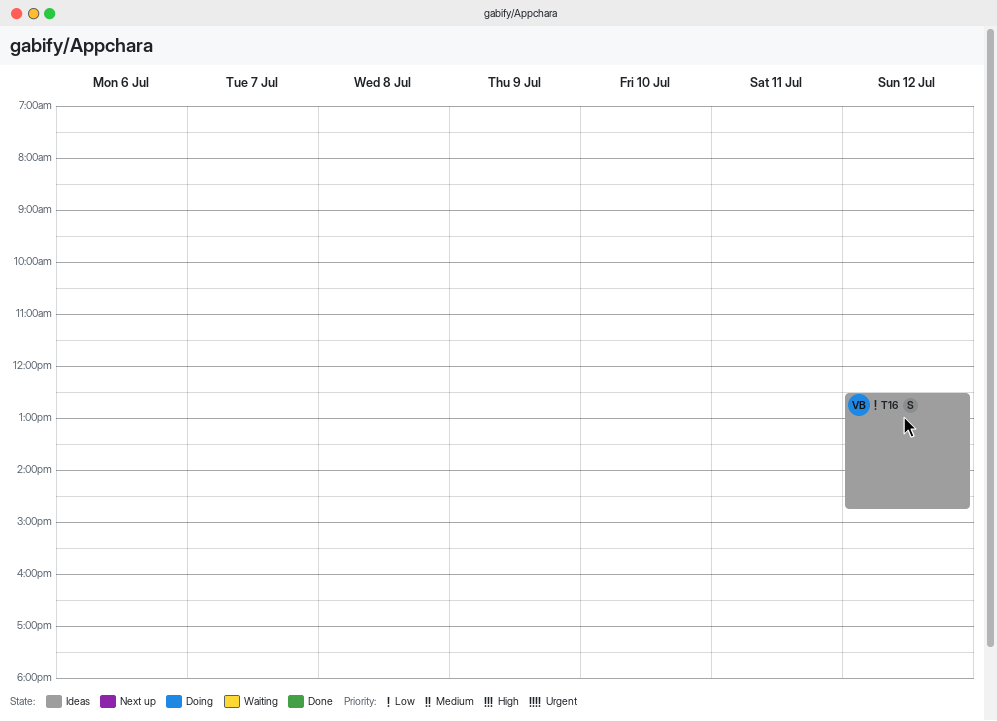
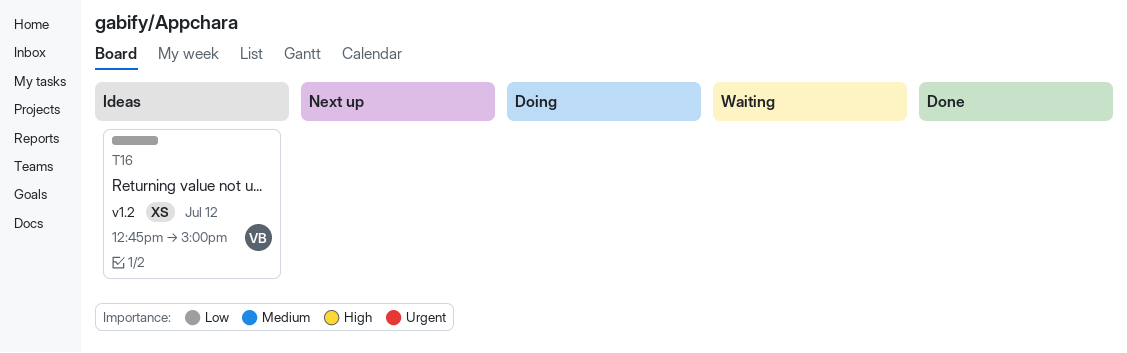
T16, estimate: S -> XS
T16, begins: 12:30 -> 12:45
T16, ends: 14:45 -> 15:00

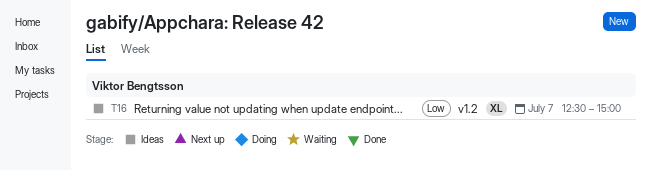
T16, estimate: XS -> XL
T16, day: Jul 12 -> Jul 7
T16, begins: 12:45 -> 12:30

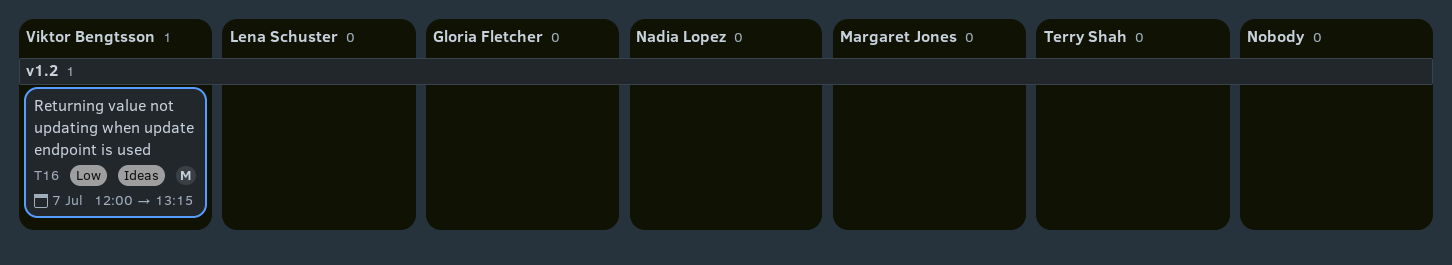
T16, estimate: XL -> M
T16, begins: 12:30 -> 12:00
T16, ends: 15:00 -> 13:15

